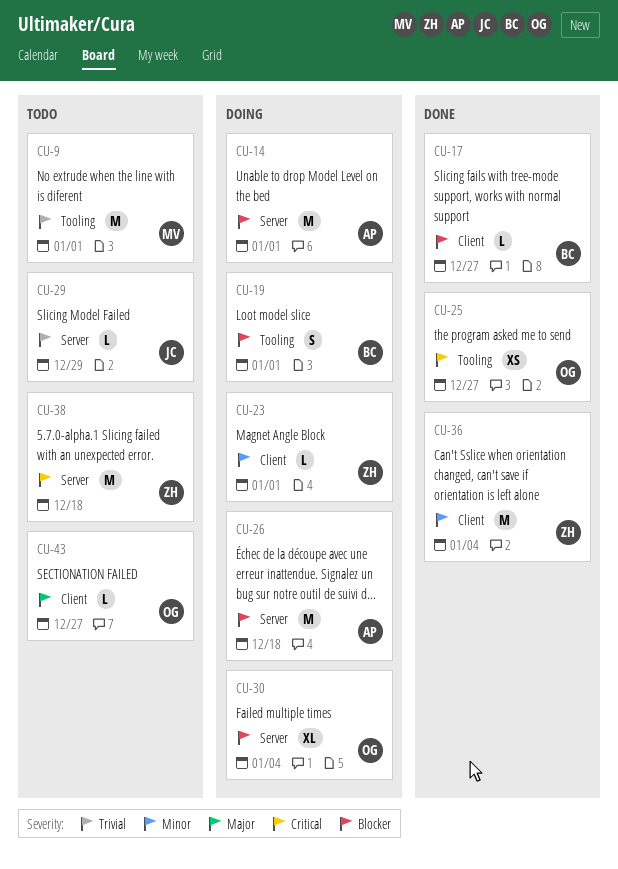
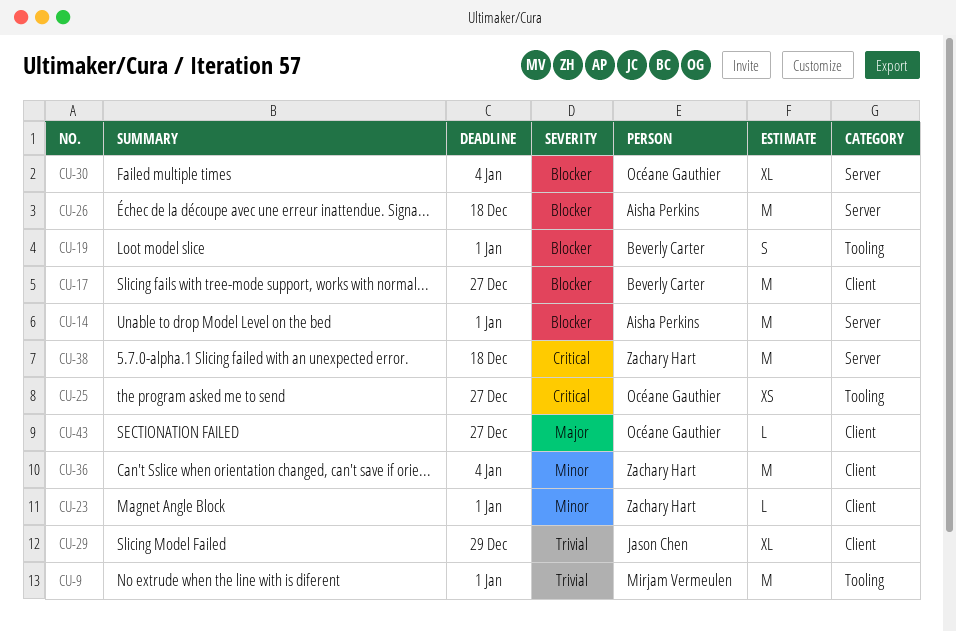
CU-17, estimate: L -> M
CU-29, label: Server -> Client
CU-29, estimate: L -> XL

